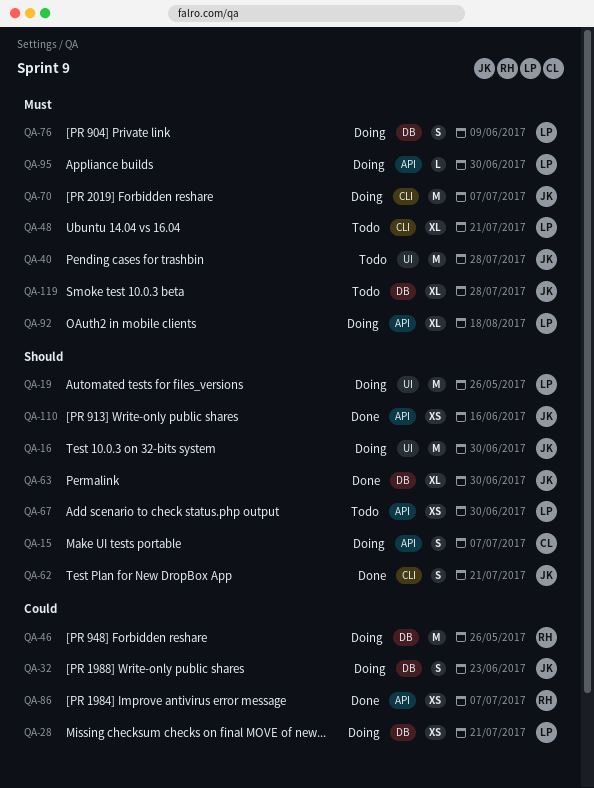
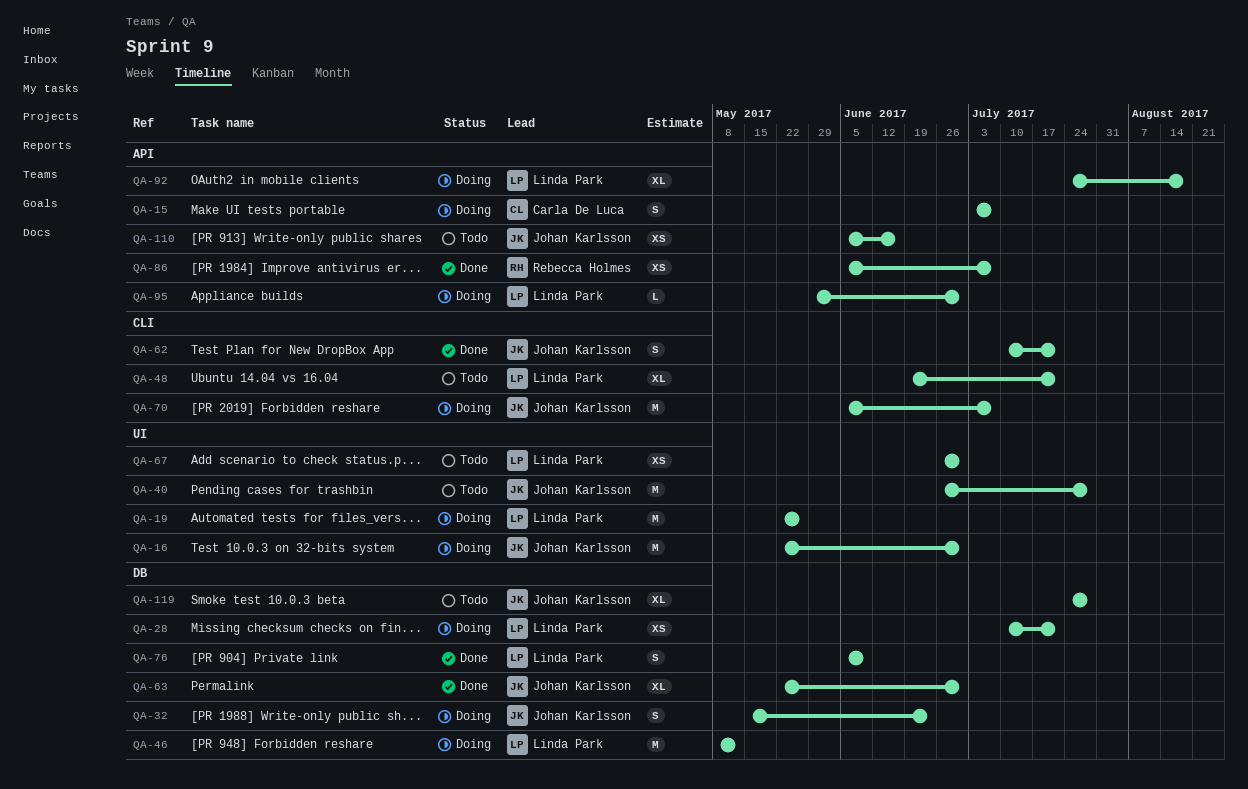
QA-46, owner: Rebecca Holmes -> Linda Park
QA-46, due: May 26 -> May 12
QA-67, label: API -> UI
QA-76, status: Doing -> Done
QA-110, status: Done -> Todo

